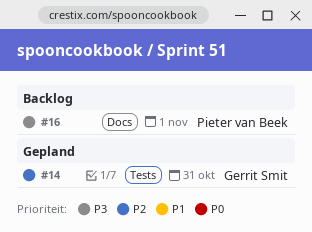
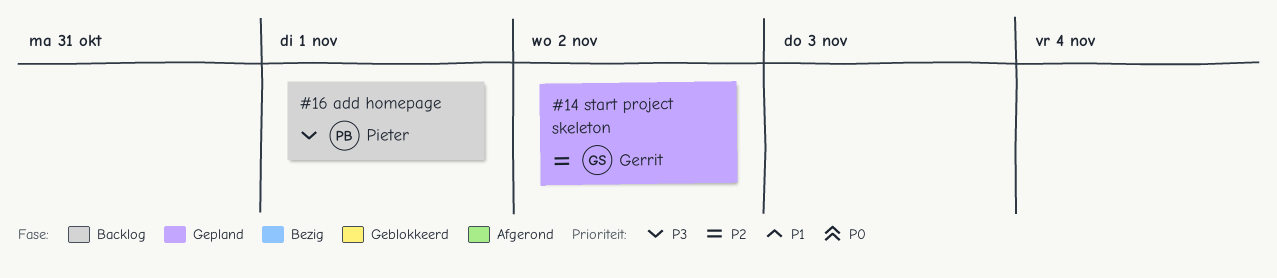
#14, due: Oct 31 -> Nov 2

